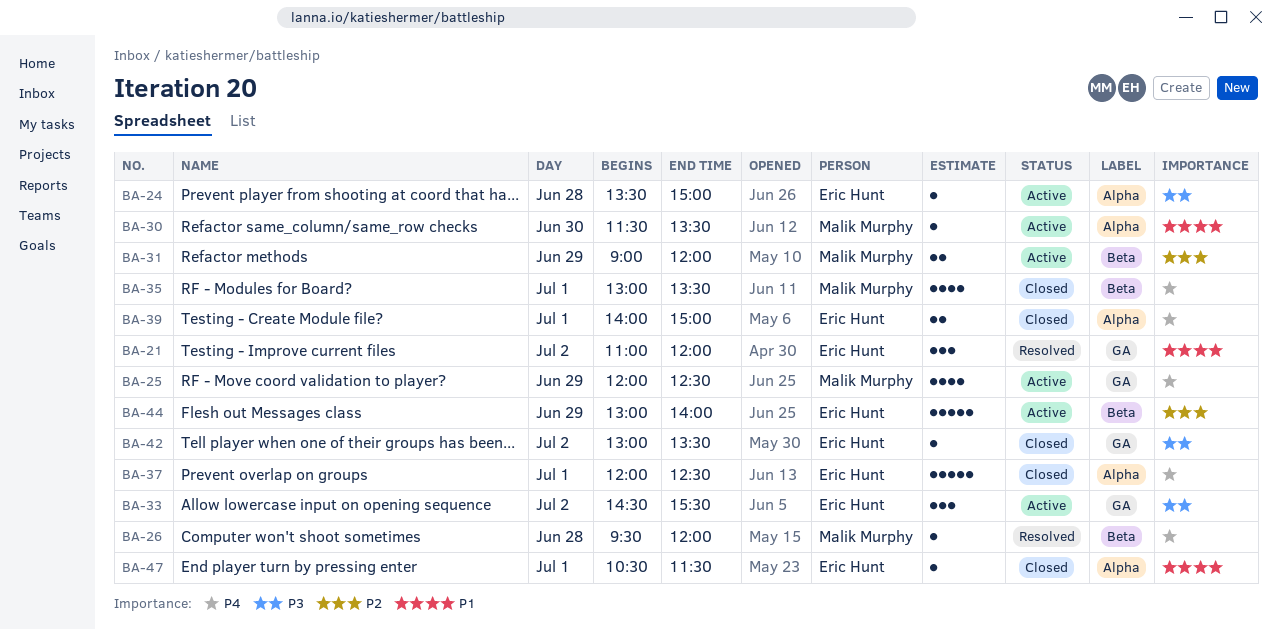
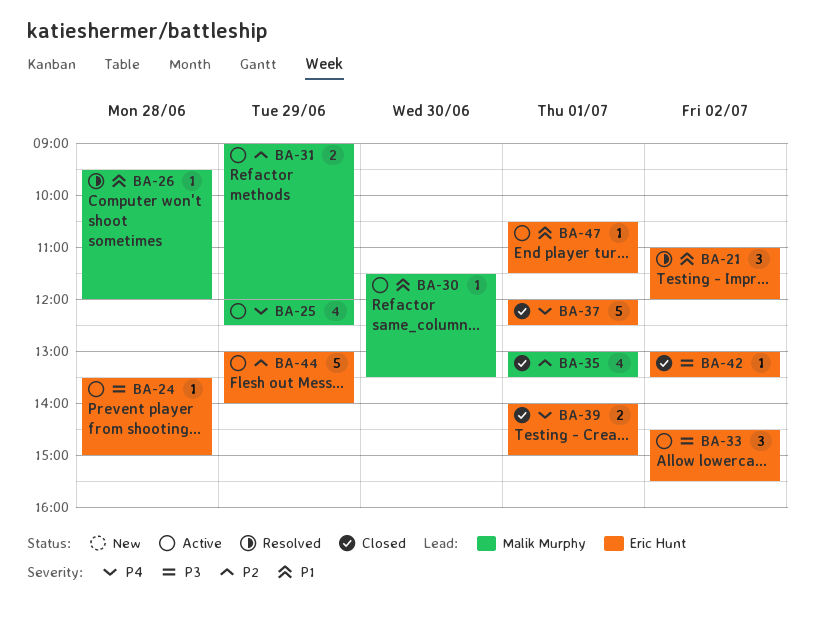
BA-26, priority: P4 -> P1
BA-35, priority: P4 -> P2
BA-47, status: Closed -> Active

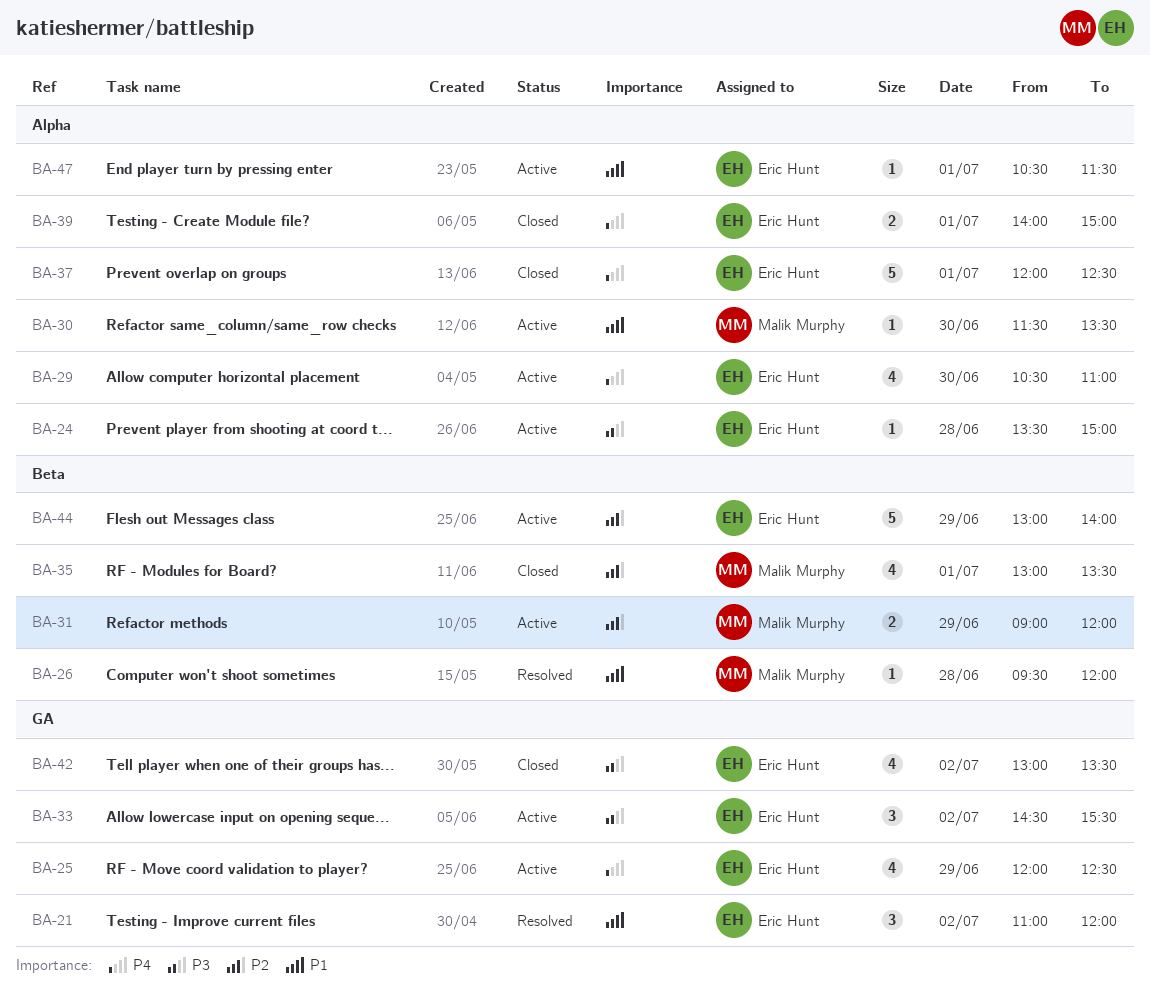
BA-25, owner: Malik Murphy -> Eric Hunt
BA-29: none -> present
BA-42, estimate: 1 -> 4

